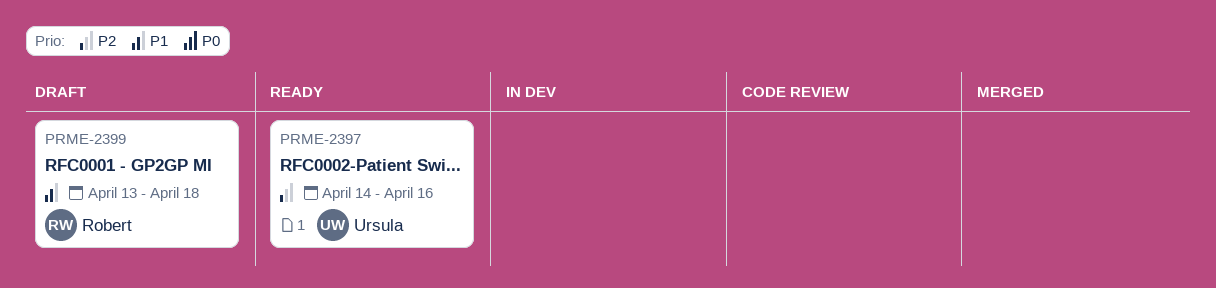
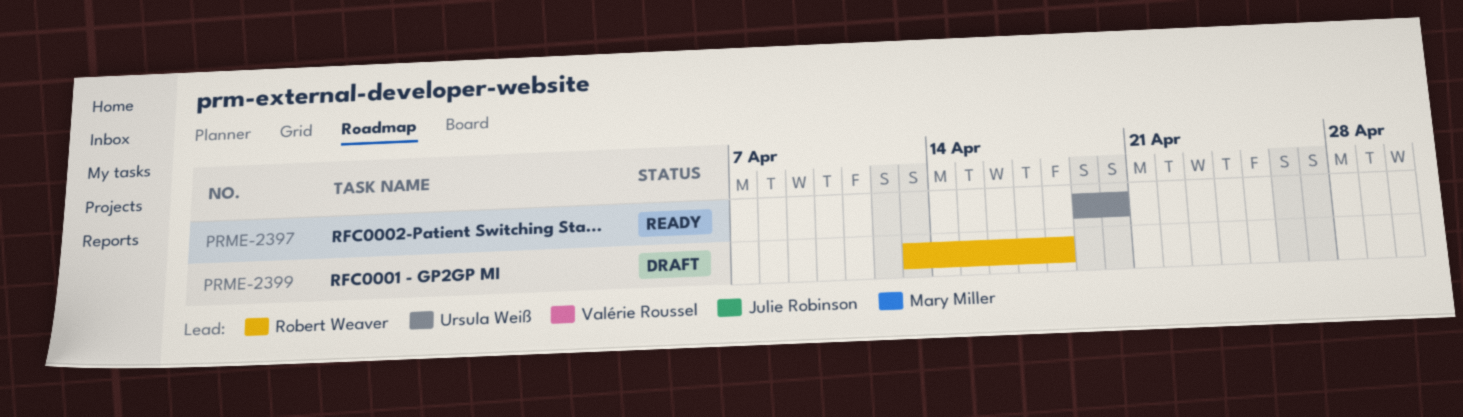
PRME-2397, start: Apr 14 -> Apr 19
PRME-2397, due: Apr 16 -> Apr 20

